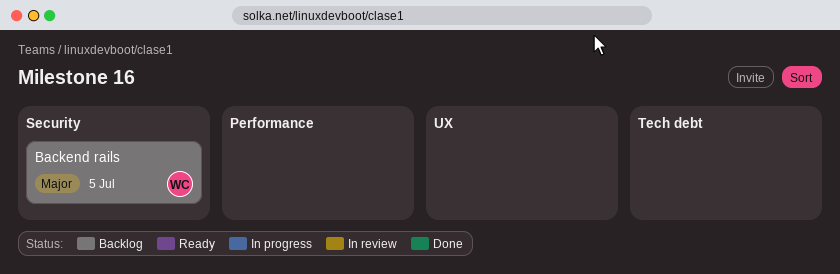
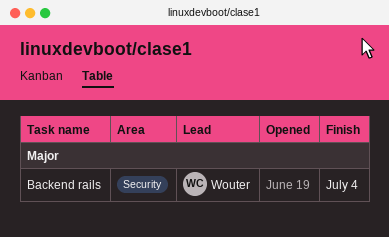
Backend rails, due: Jul 5 -> Jul 4

